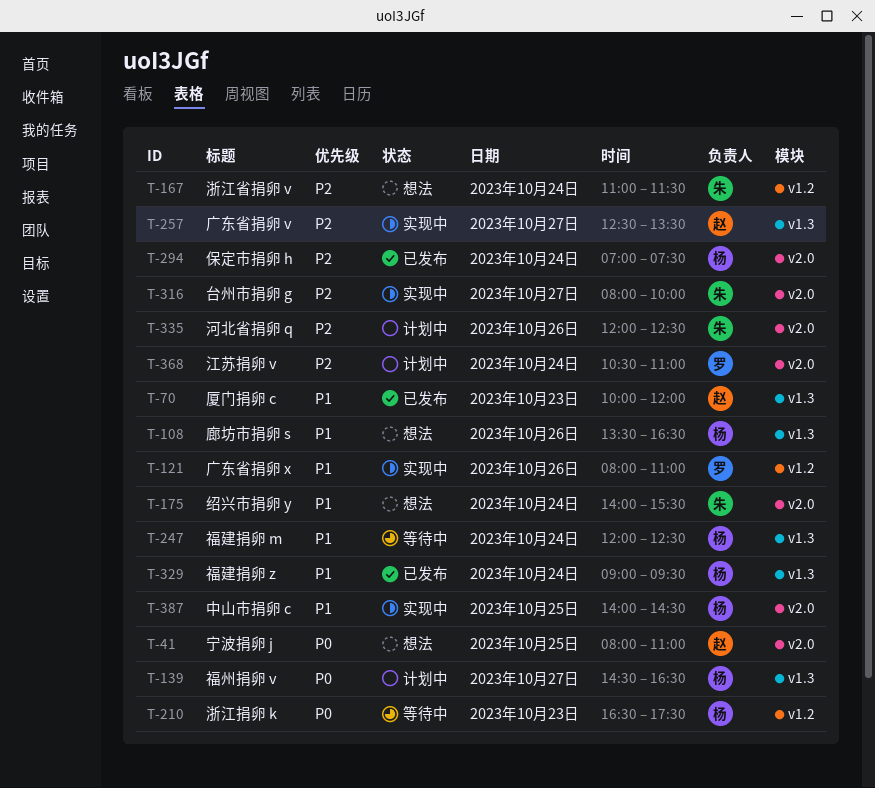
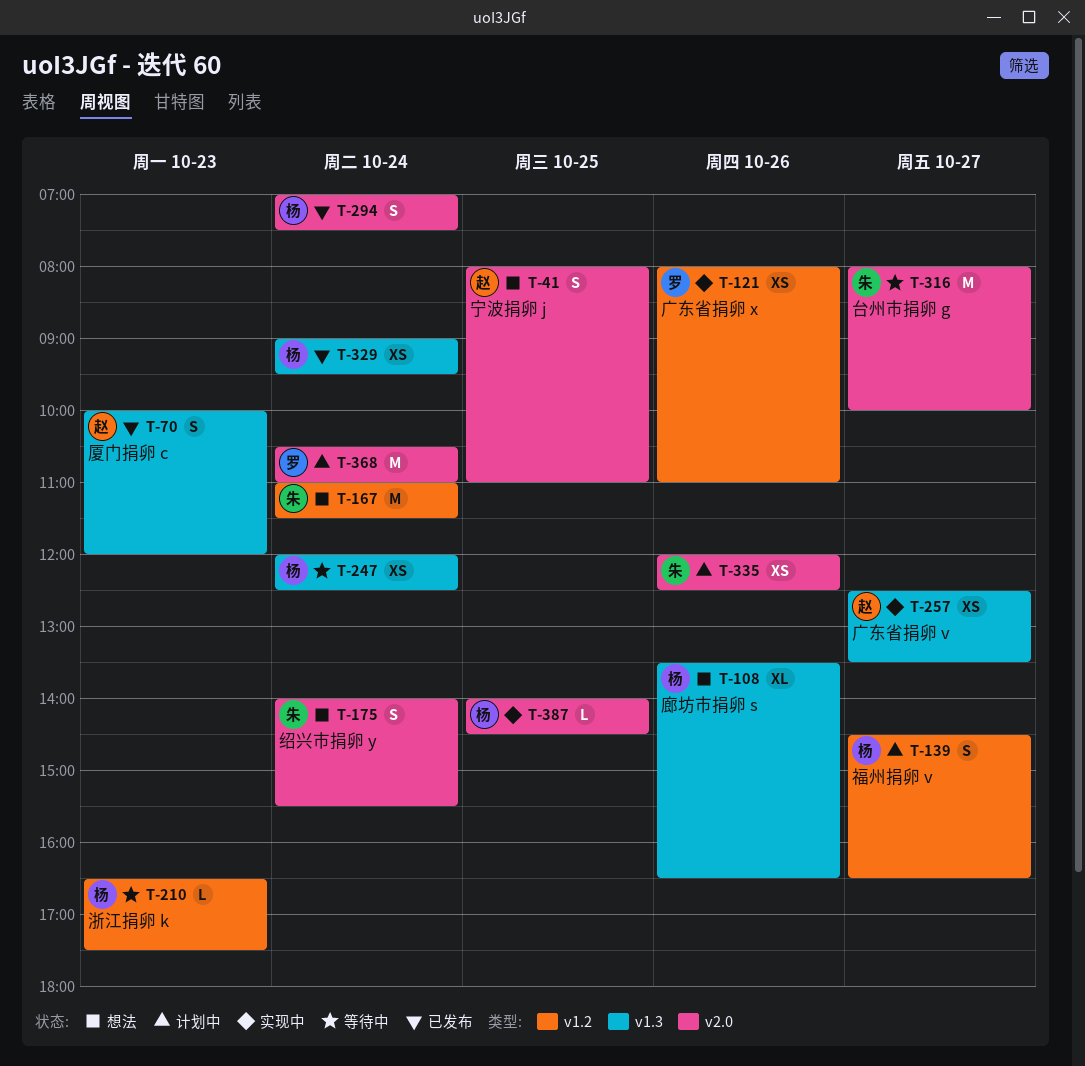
T-139, label: v1.3 -> v1.2
T-316, status: 实现中 -> 等待中

